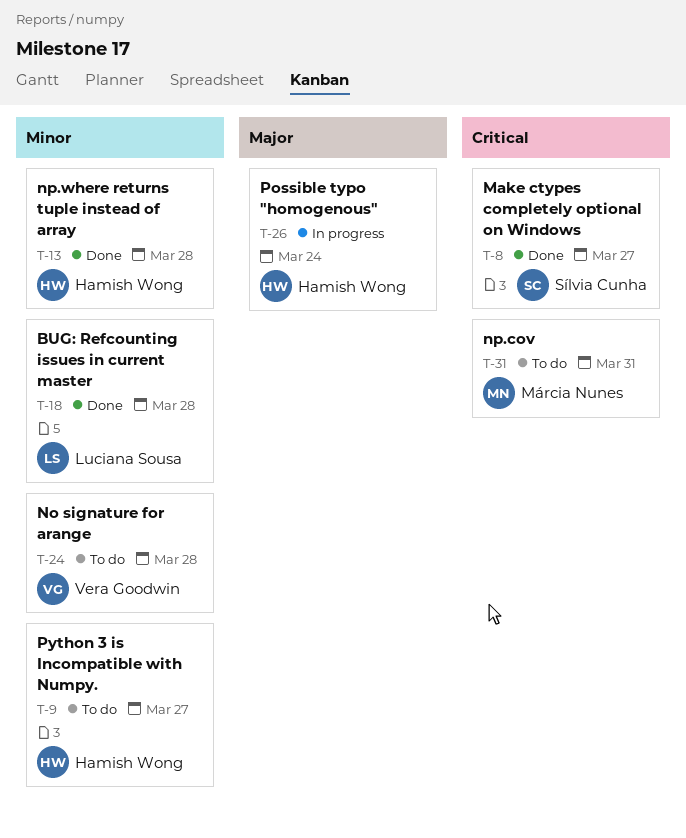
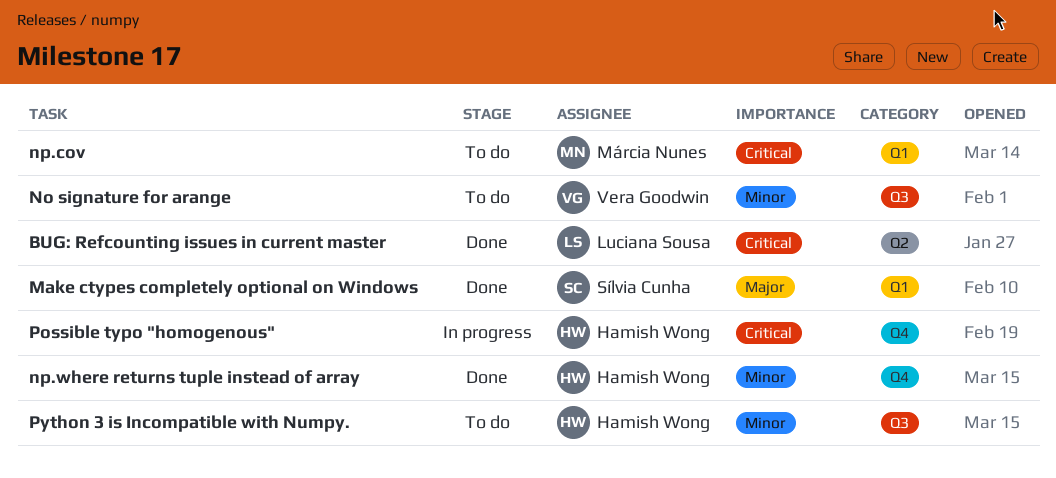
BUG: Refcounting issues in current master, priority: Minor -> Critical
Make ctypes completely optional on Windows, priority: Critical -> Major
Possible typo "homogenous", priority: Major -> Critical

